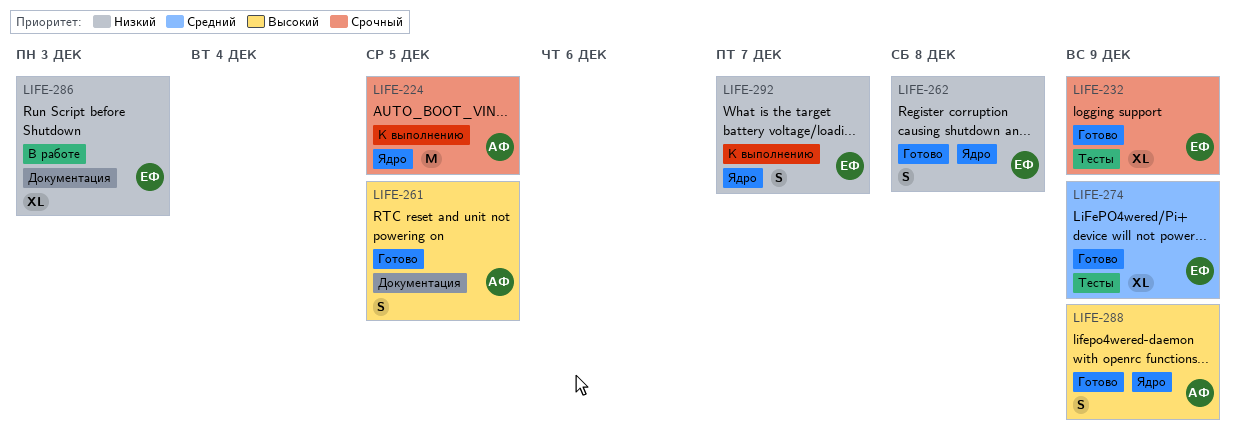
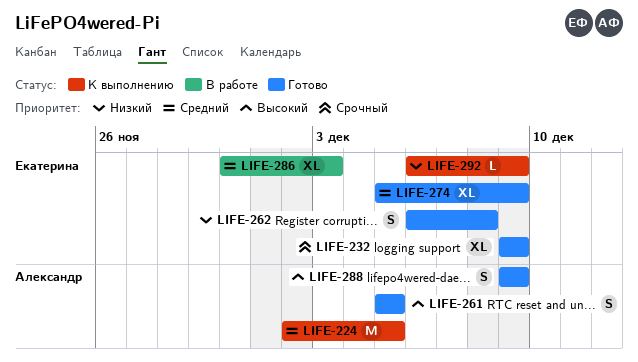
LIFE-224, priority: Срочный -> Средний
LIFE-286, priority: Низкий -> Средний
LIFE-292, estimate: S -> L
LIFE-292, due: Dec 7 -> Dec 9

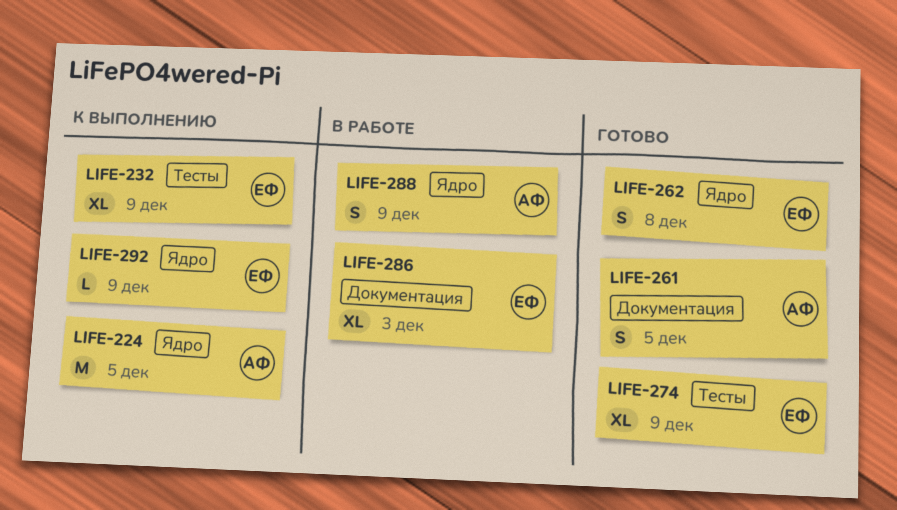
LIFE-232, status: Готово -> К выполнению
LIFE-288, status: Готово -> В работе

